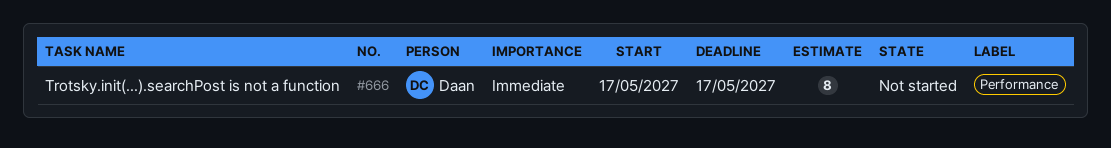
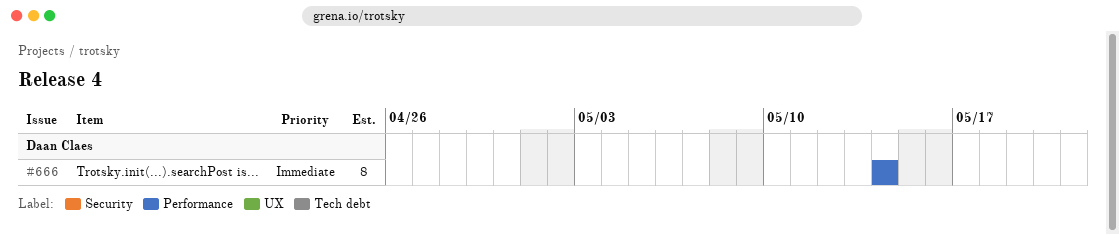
#666, start: May 17 -> May 14
#666, due: May 17 -> May 14

